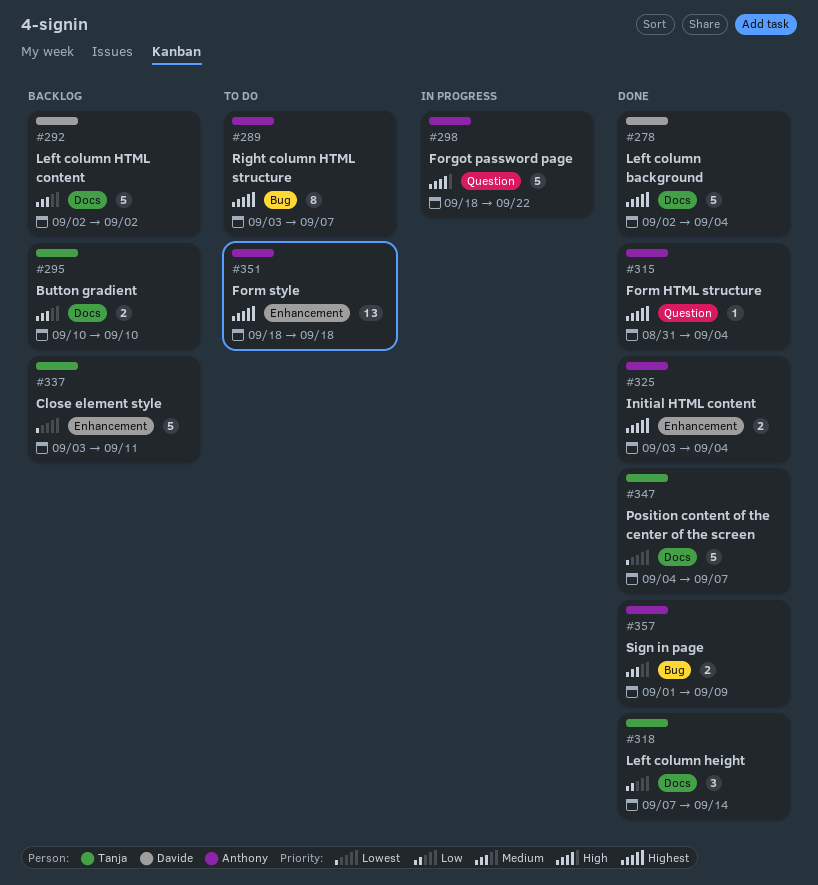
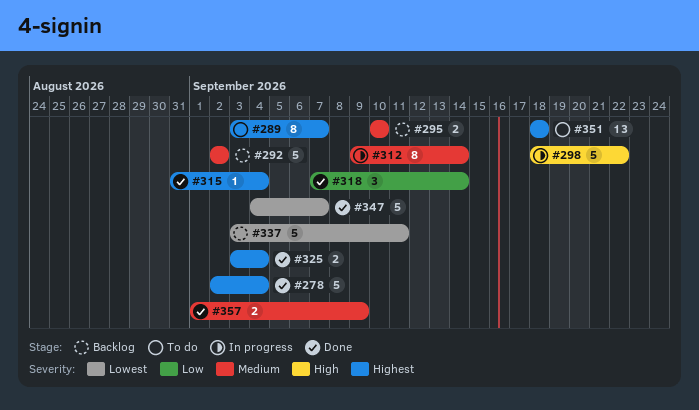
#312: none -> present

